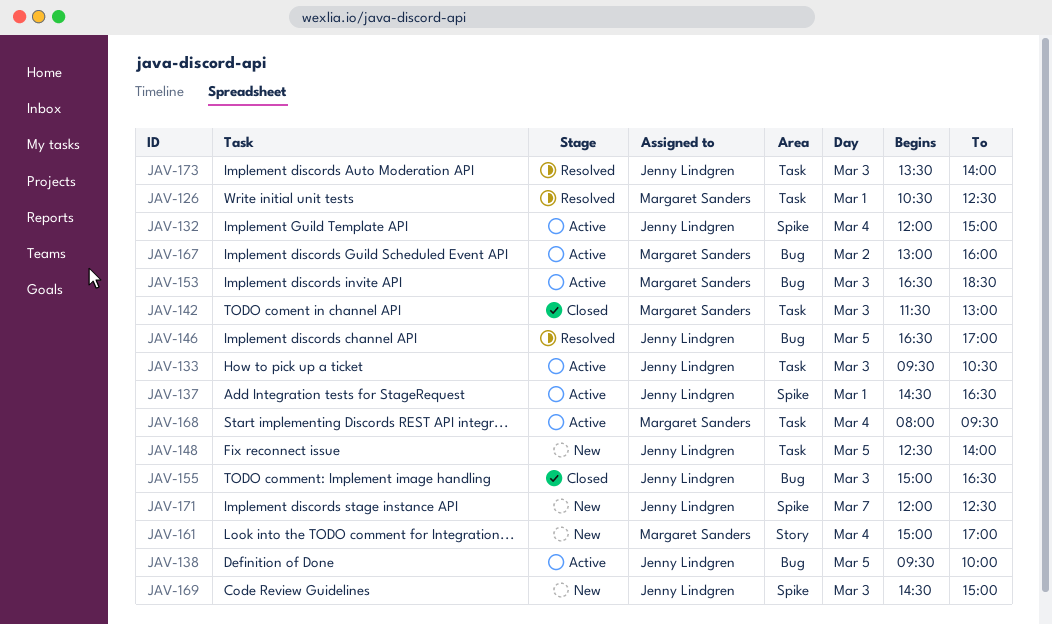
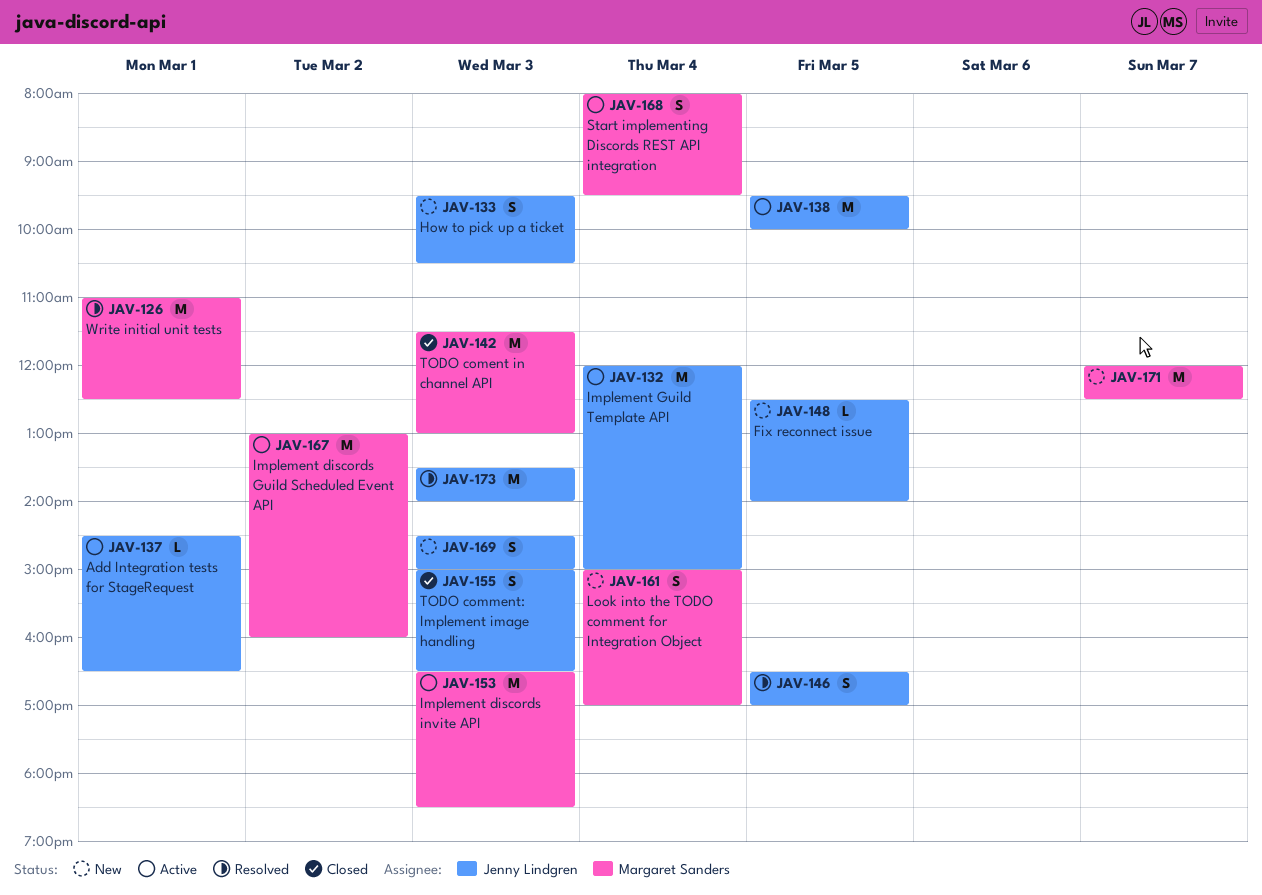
JAV-126, begins: 10:30 -> 11:00
JAV-133, status: Active -> New
JAV-171, owner: Jenny Lindgren -> Margaret Sanders

